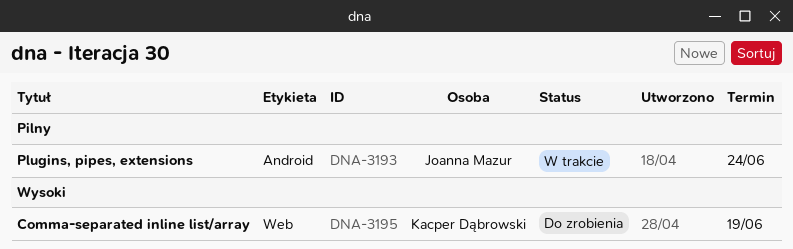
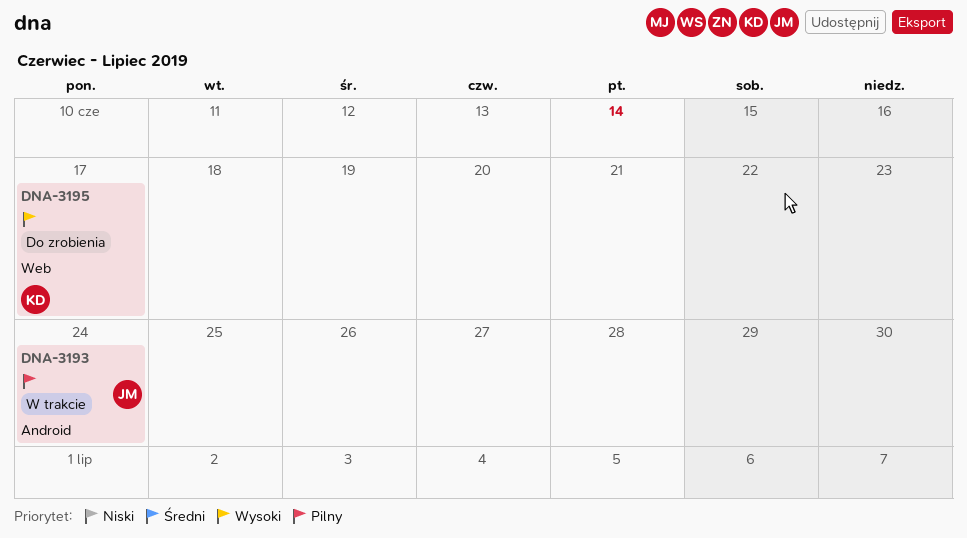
DNA-3195, due: Jun 19 -> Jun 17

